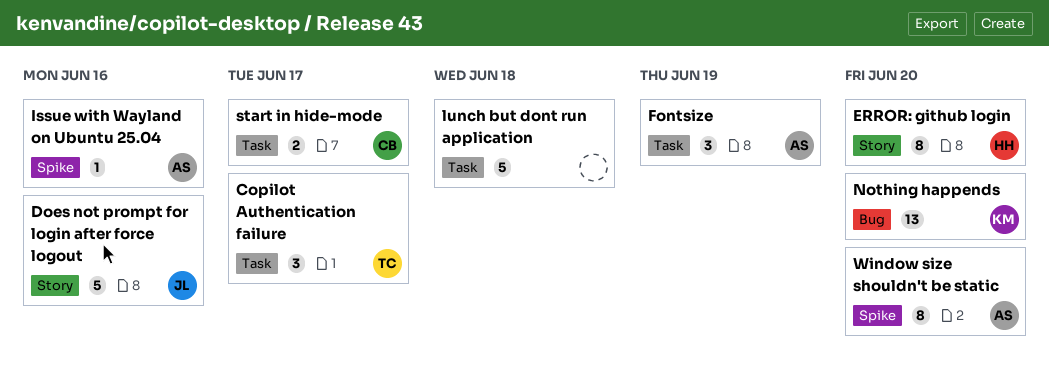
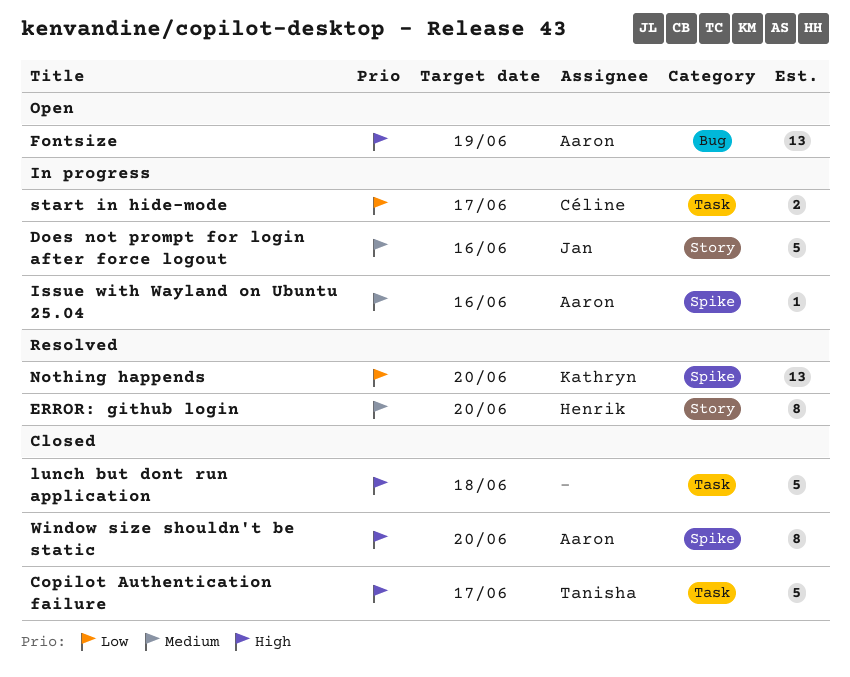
Copilot Authentication failure, estimate: 3 -> 5
Fontsize, label: Task -> Bug
Fontsize, estimate: 3 -> 13
Nothing happends, label: Bug -> Spike

